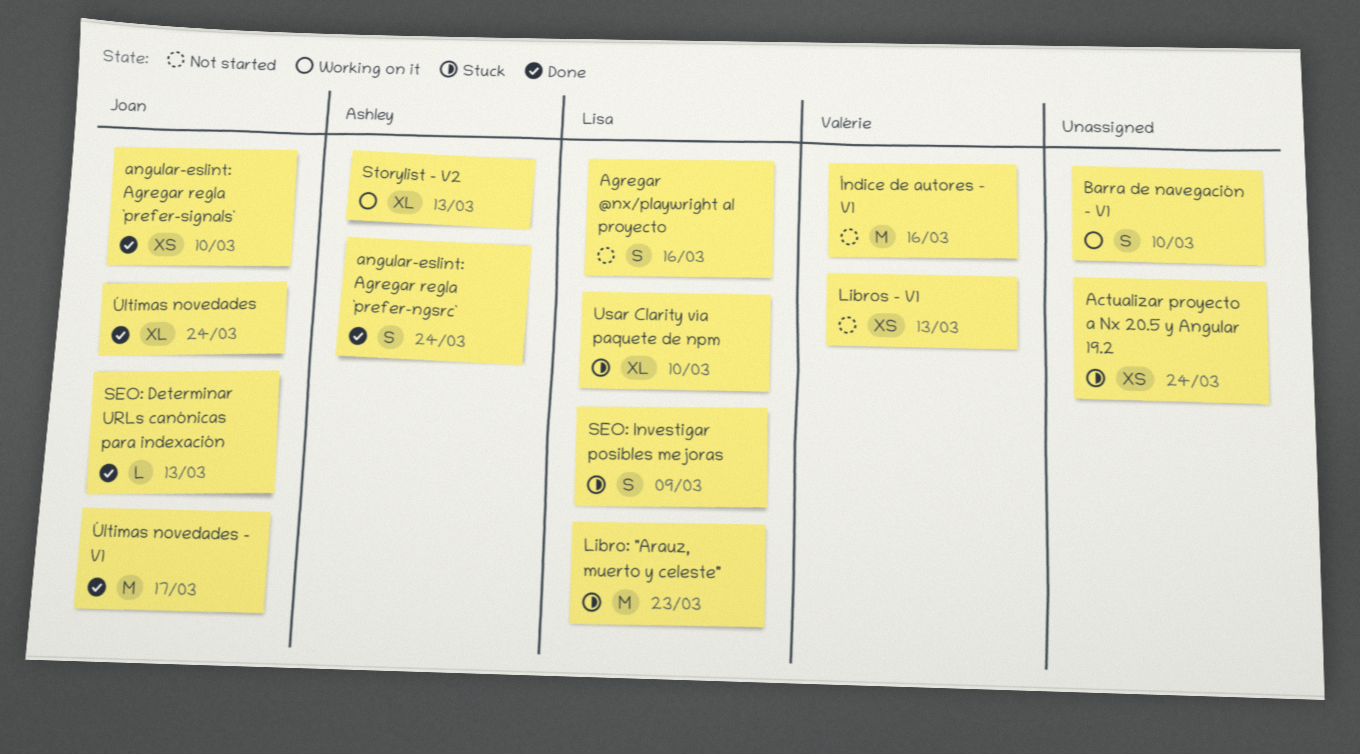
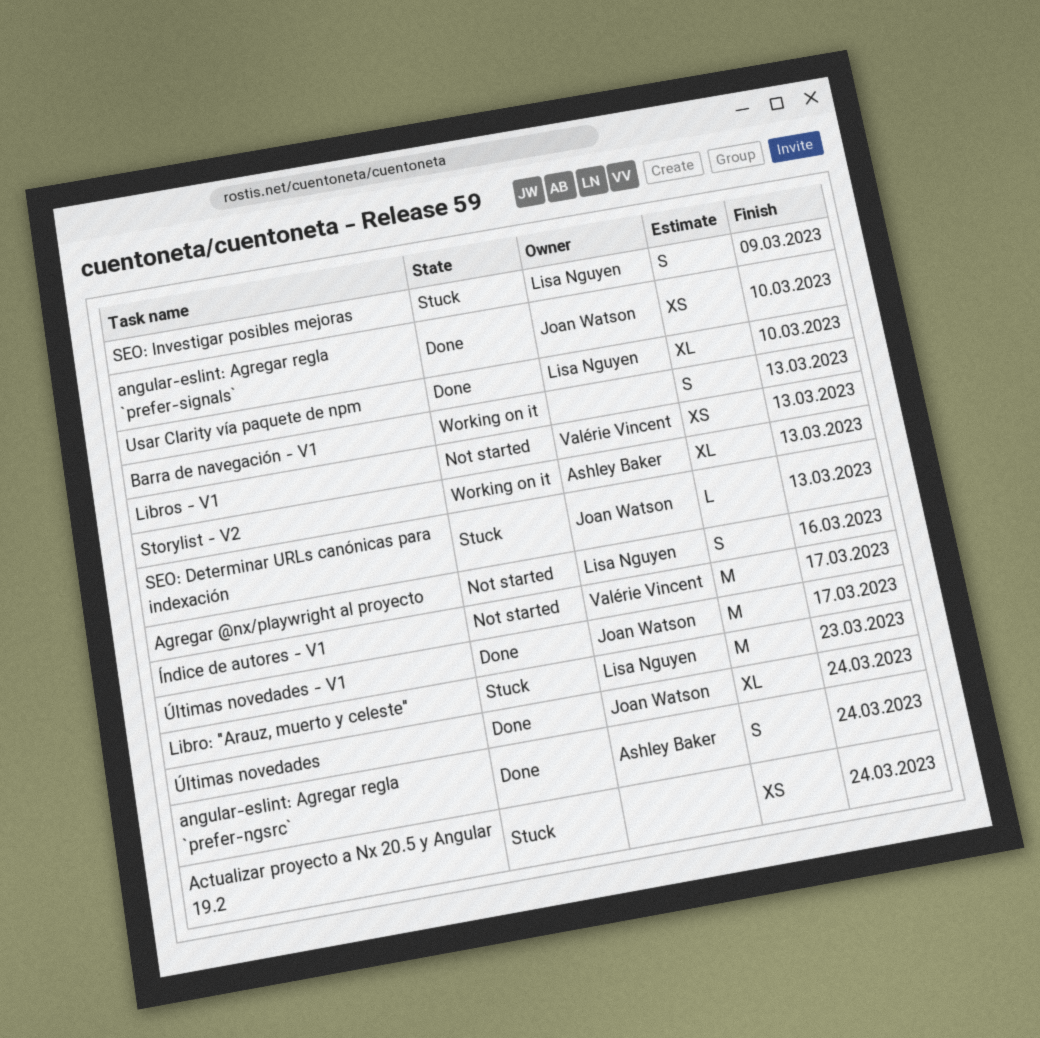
Barra de navegación - V1, due: Mar 10 -> Mar 13
SEO: Determinar URLs canónicas para indexación, status: Done -> Stuck
Usar Clarity vía paquete de npm, status: Stuck -> Done
Índice de autores - V1, due: Mar 16 -> Mar 17

